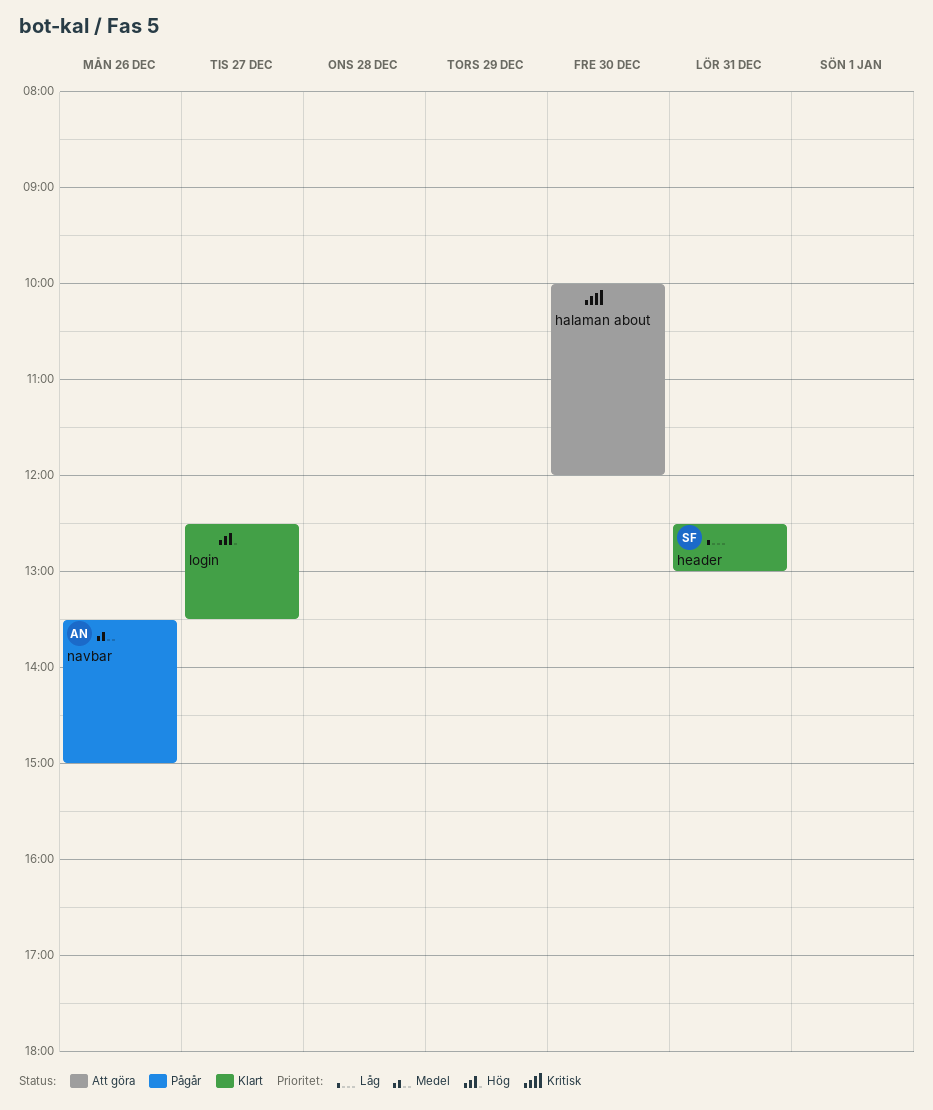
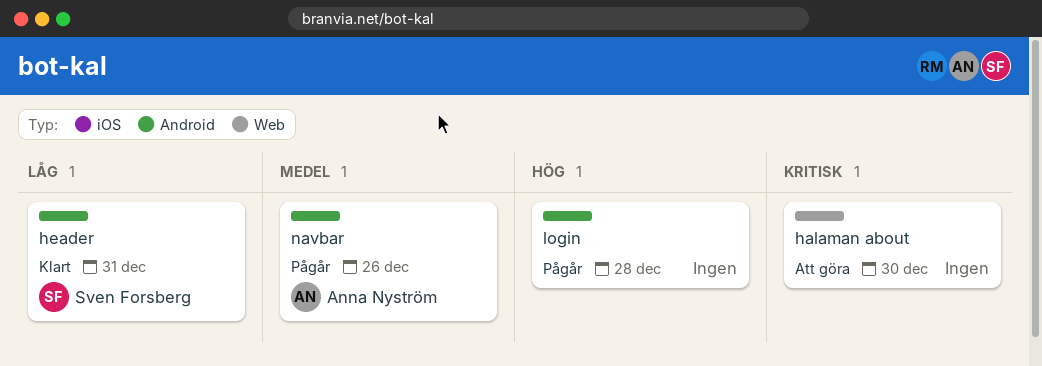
login, status: Klart -> Pågår
login, day: Dec 27 -> Dec 28

